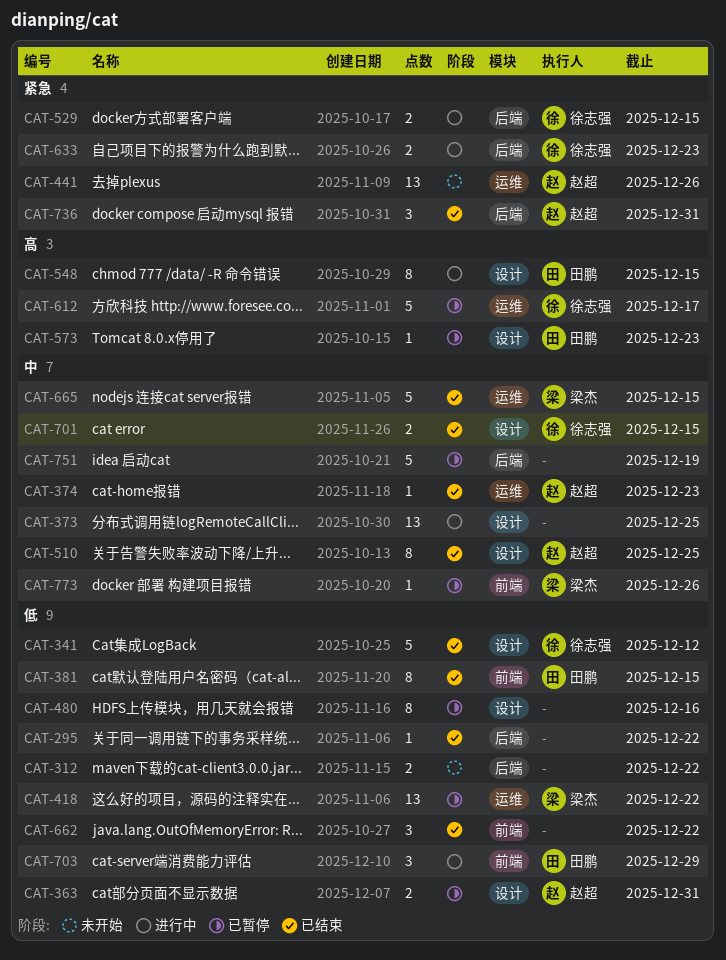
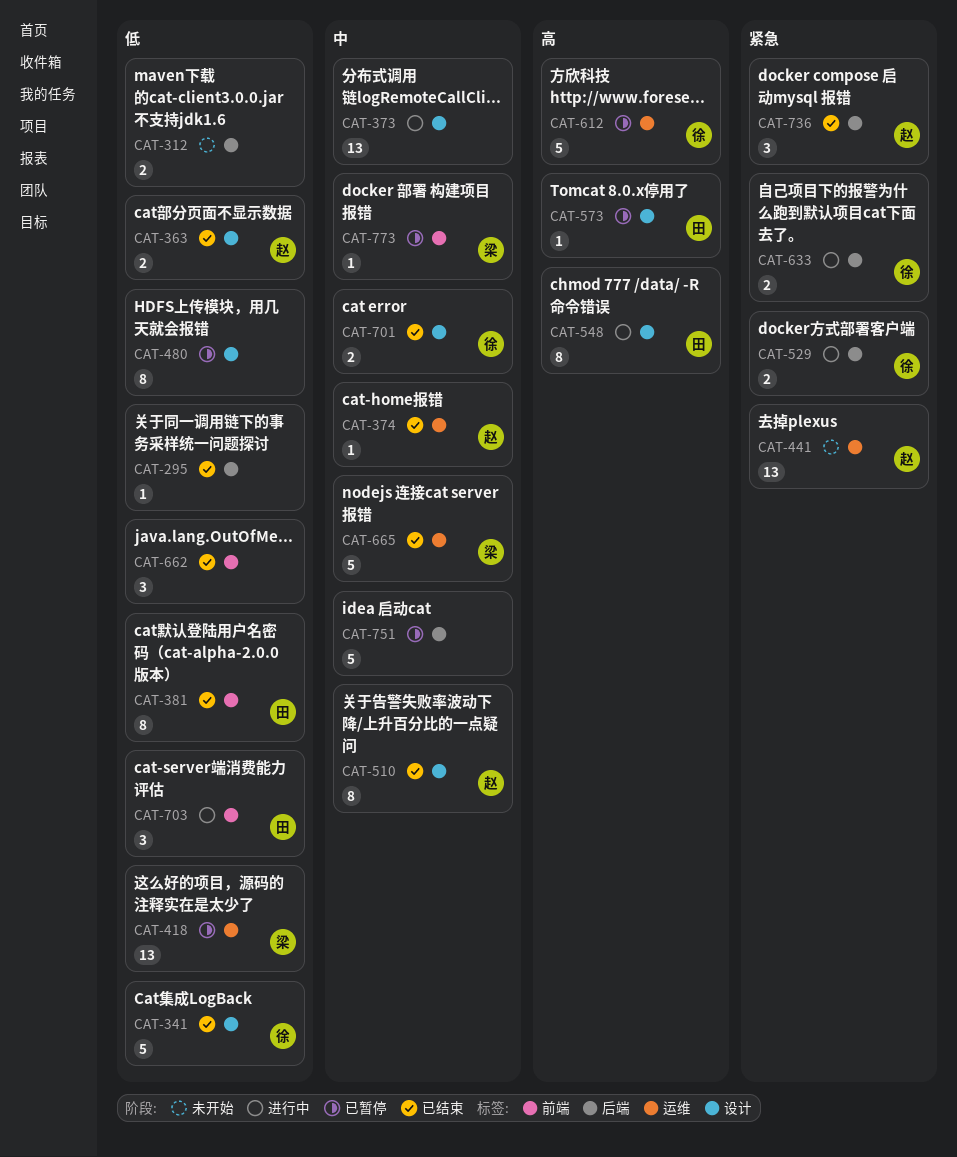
CAT-363, status: 已暂停 -> 已结束

